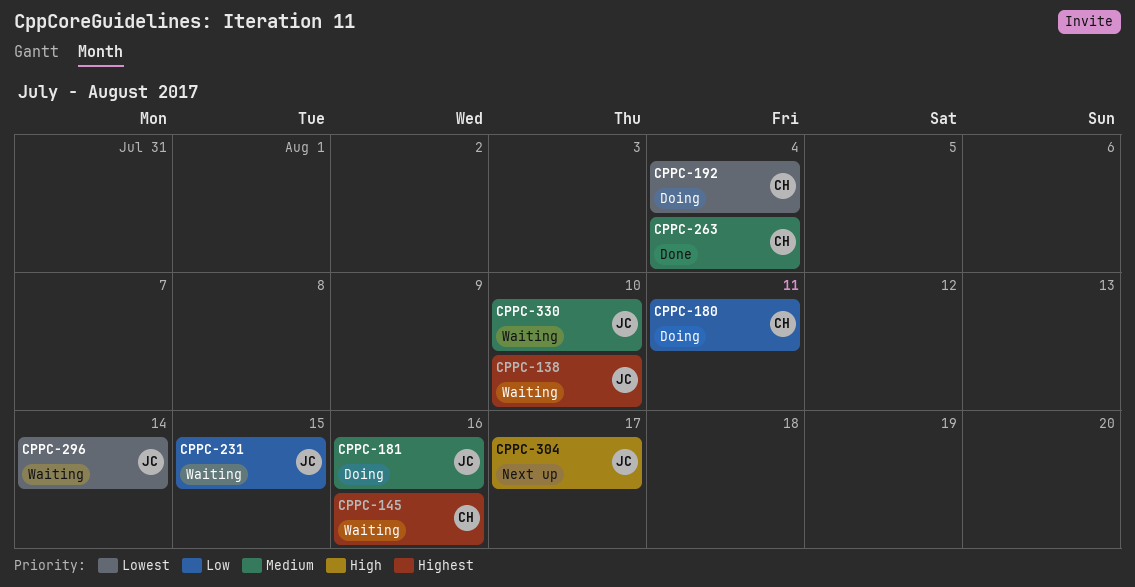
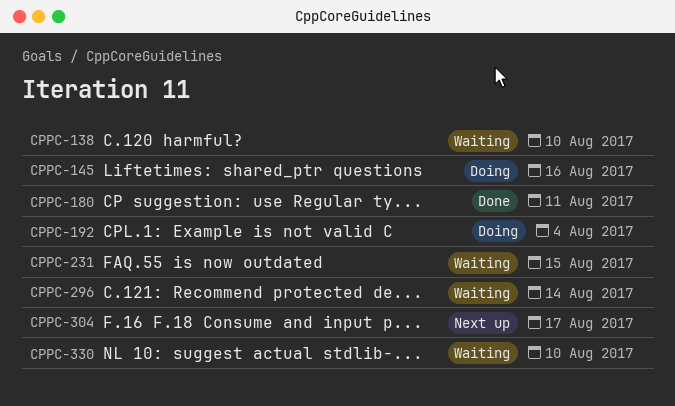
CPPC-145, status: Waiting -> Doing
CPPC-180, status: Doing -> Done
CPPC-181: present -> none
CPPC-263: present -> none

